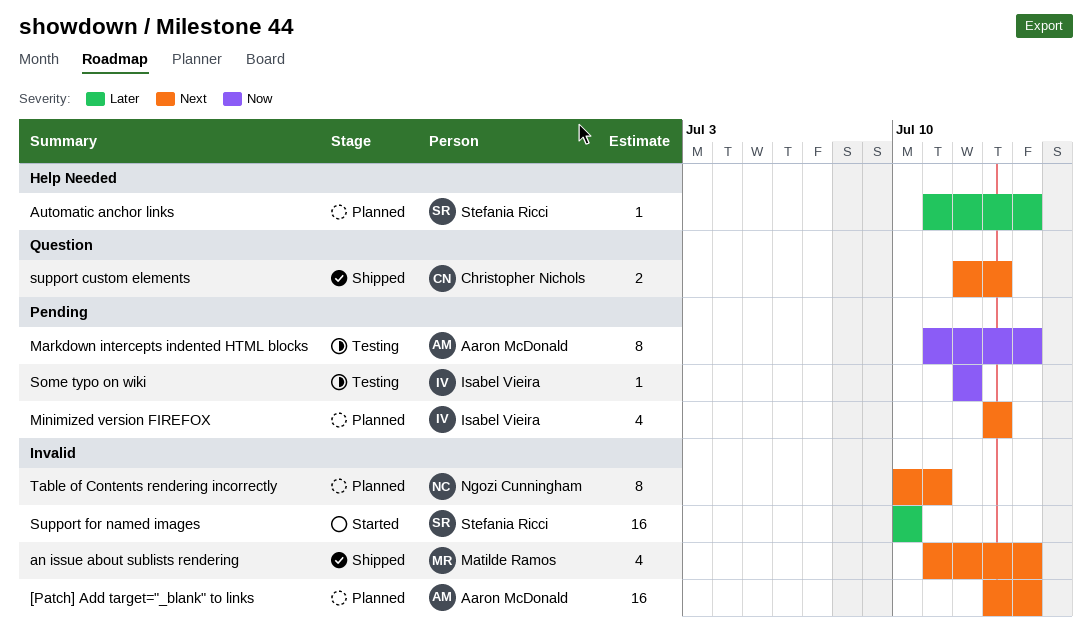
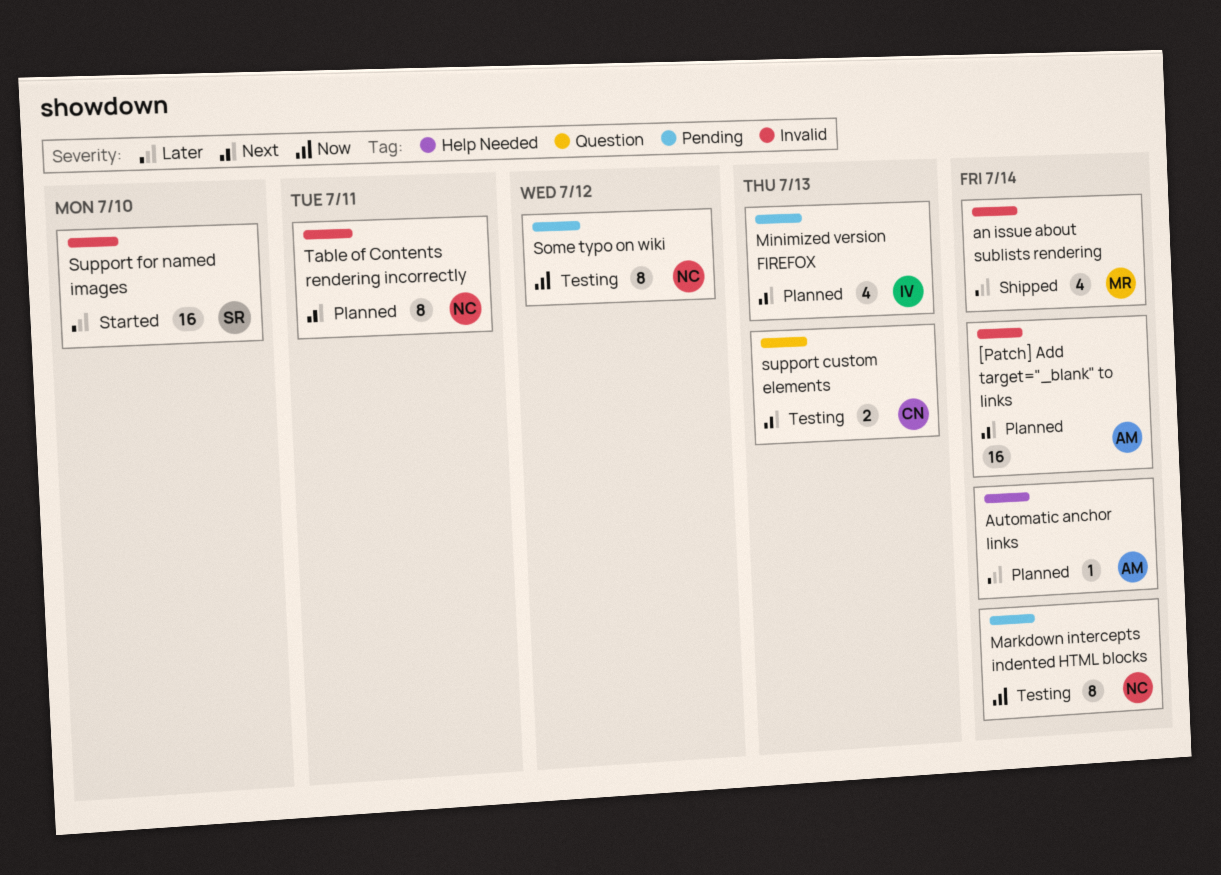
an issue about sublists rendering, priority: Next -> Later
Automatic anchor links, owner: Stefania Ricci -> Aaron McDonald
Markdown intercepts indented HTML blocks, owner: Aaron McDonald -> Ngozi Cunningham
Some typo on wiki, owner: Isabel Vieira -> Ngozi Cunningham
Some typo on wiki, estimate: 1 -> 8
support custom elements, status: Shipped -> Testing

